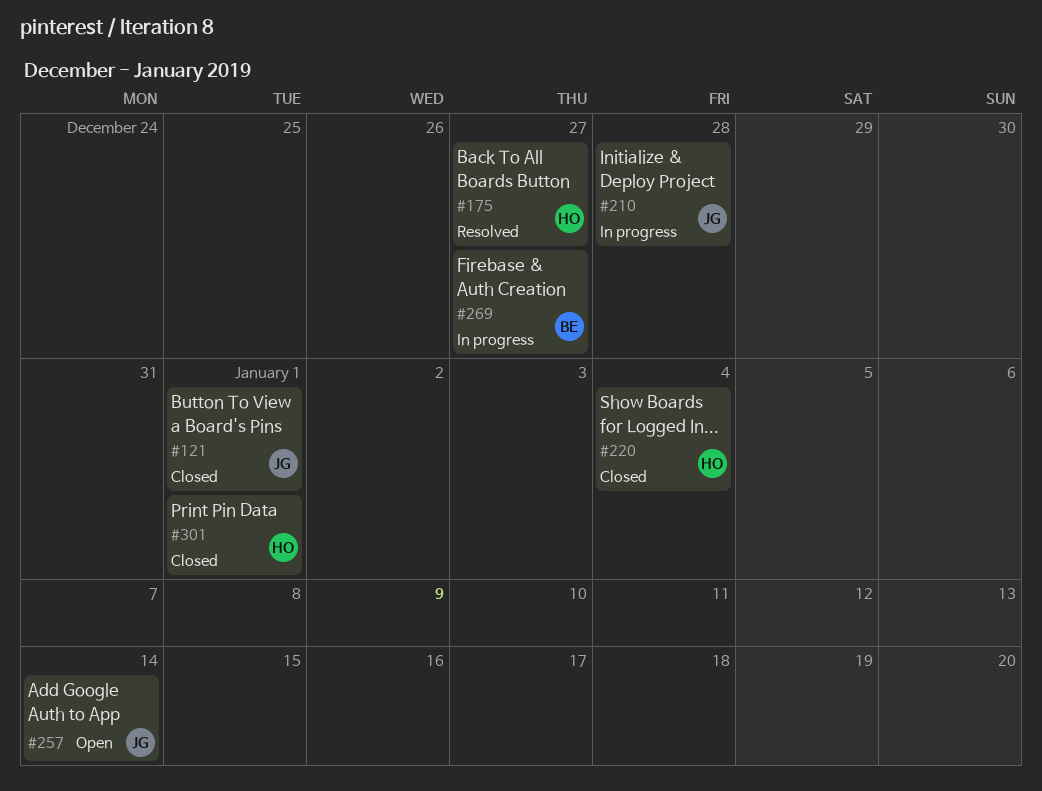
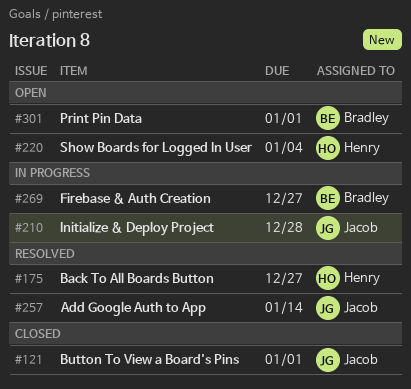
#220, status: Closed -> Open
#257, status: Open -> Resolved
#301, status: Closed -> Open
#301, owner: Henry -> Bradley

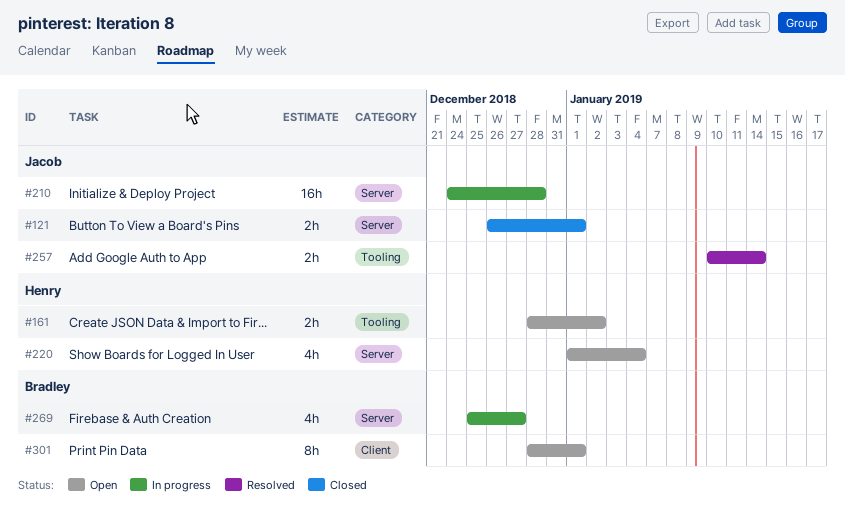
#161: none -> present
#175: present -> none

